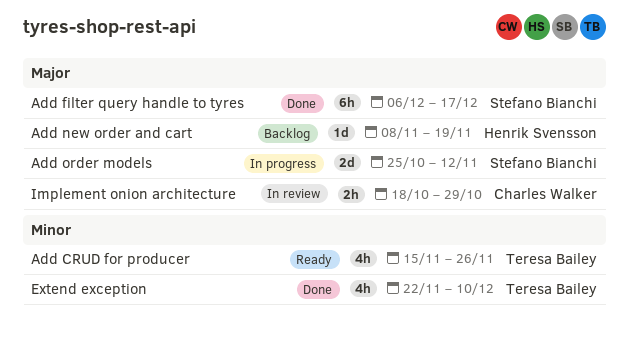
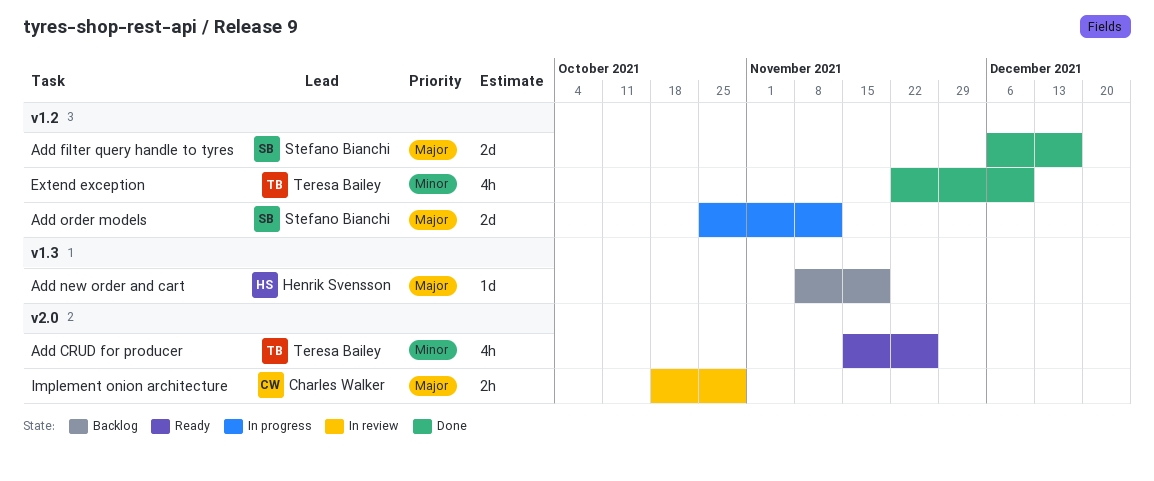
Add filter query handle to tyres, estimate: 6h -> 2d

